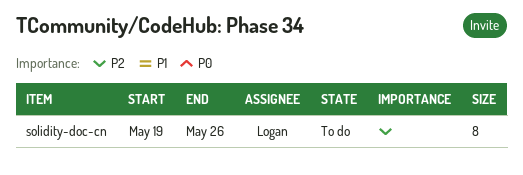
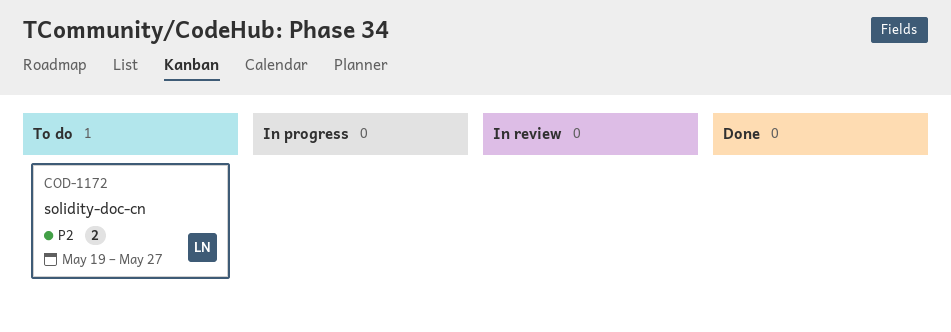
solidity-doc-cn, estimate: 8 -> 2
solidity-doc-cn, due: May 26 -> May 27

